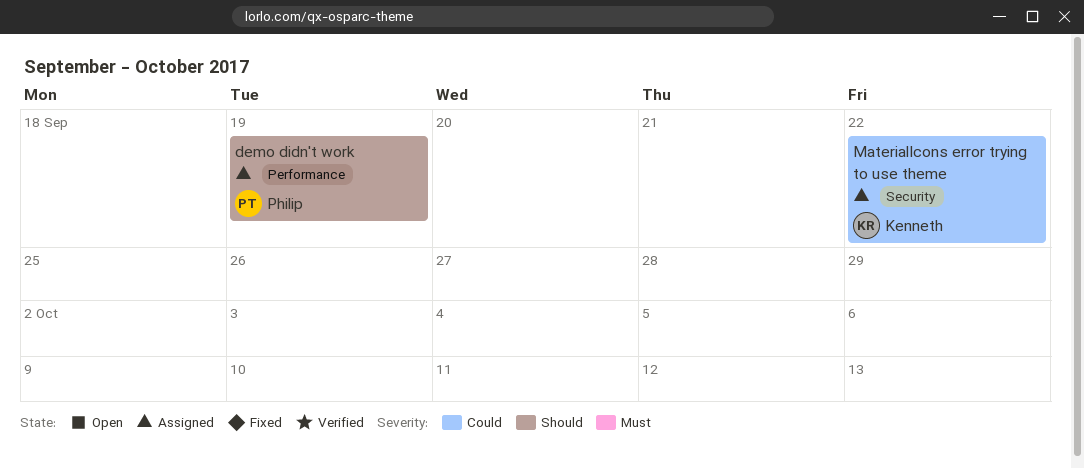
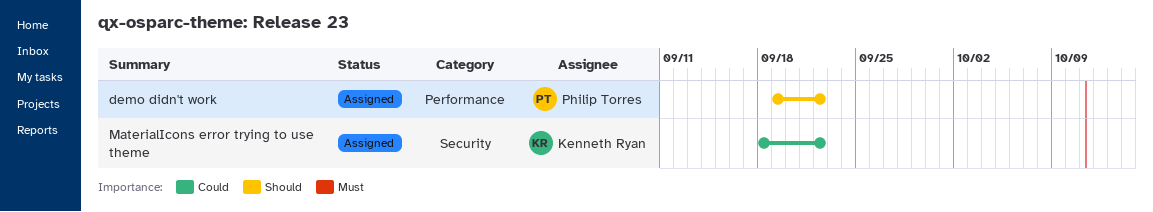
demo didn't work, due: Sep 19 -> Sep 22

